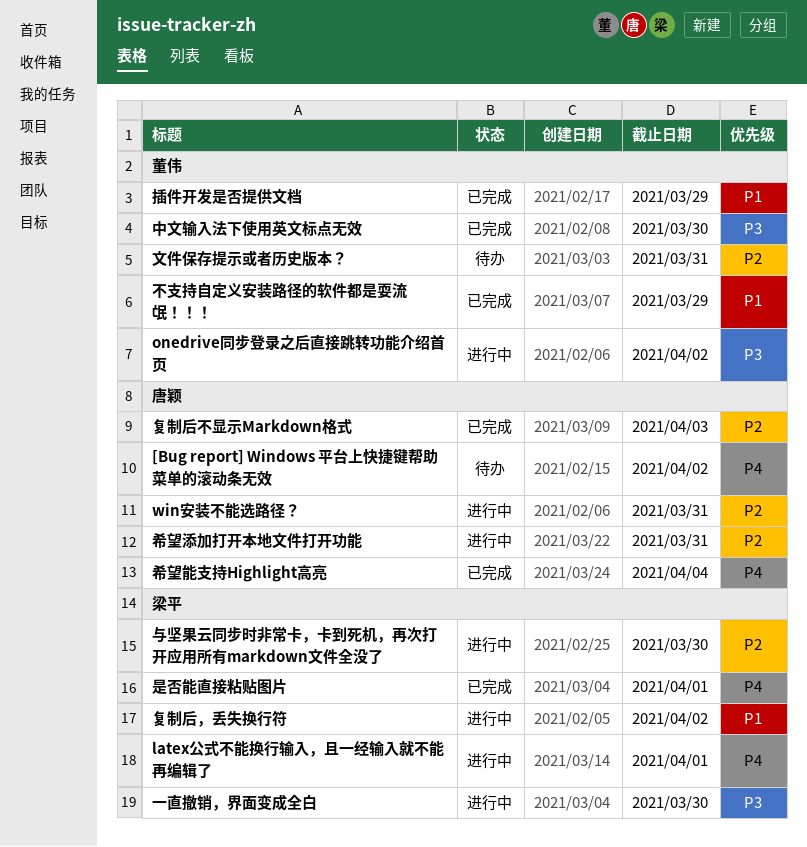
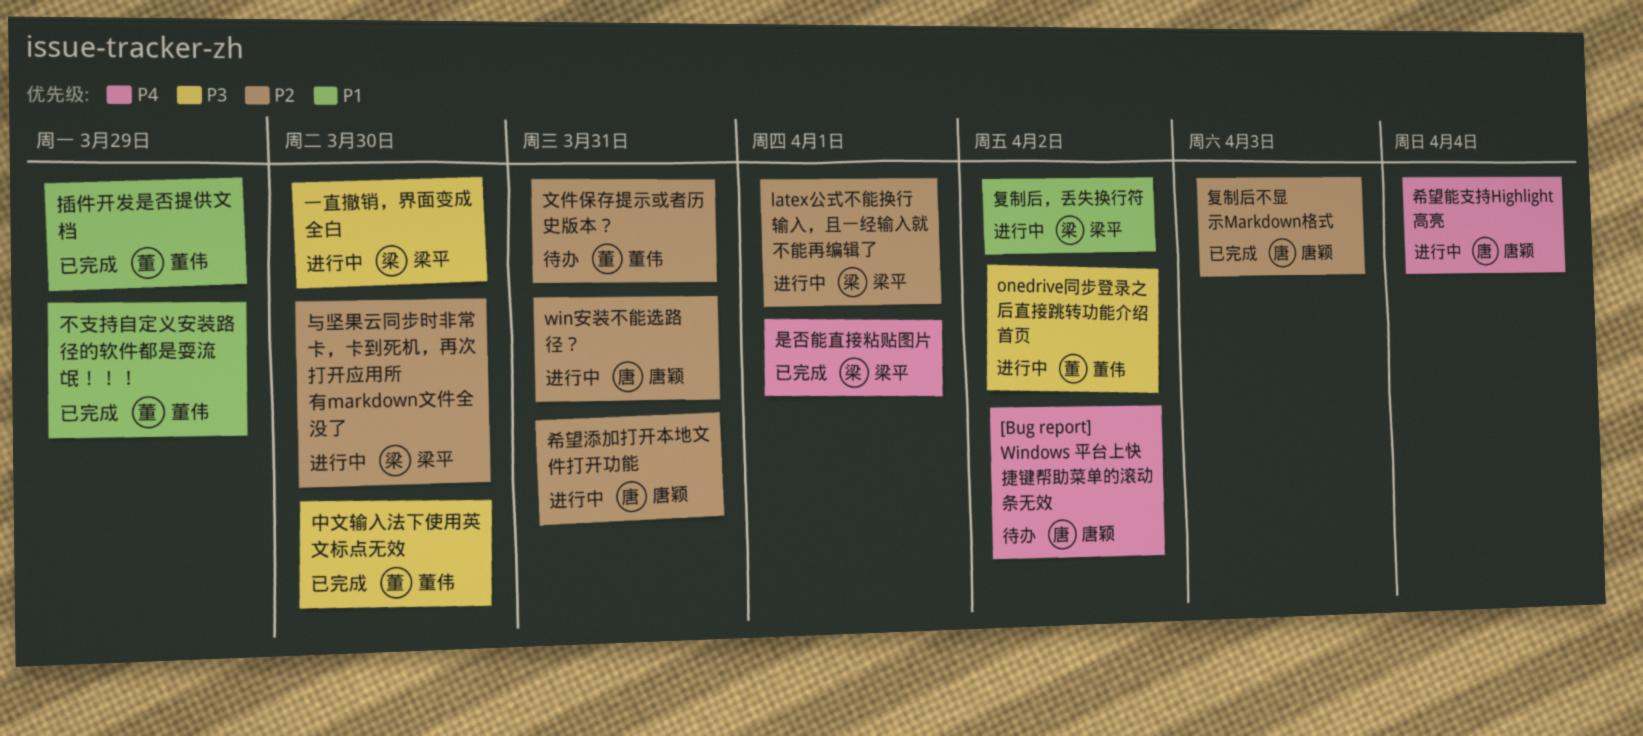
latex公式不能换行输入，且一经输入就不能再编辑了, priority: P4 -> P2
希望能支持Highlight高亮, status: 已完成 -> 进行中

